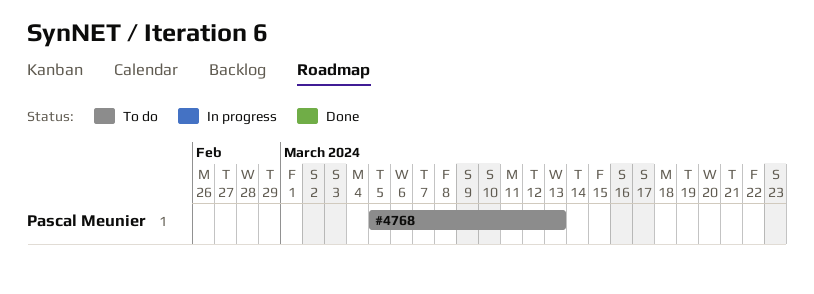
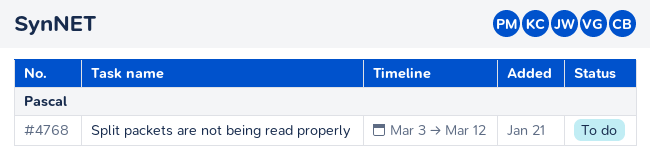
#4768, start: Mar 5 -> Mar 3
#4768, due: Mar 13 -> Mar 12

